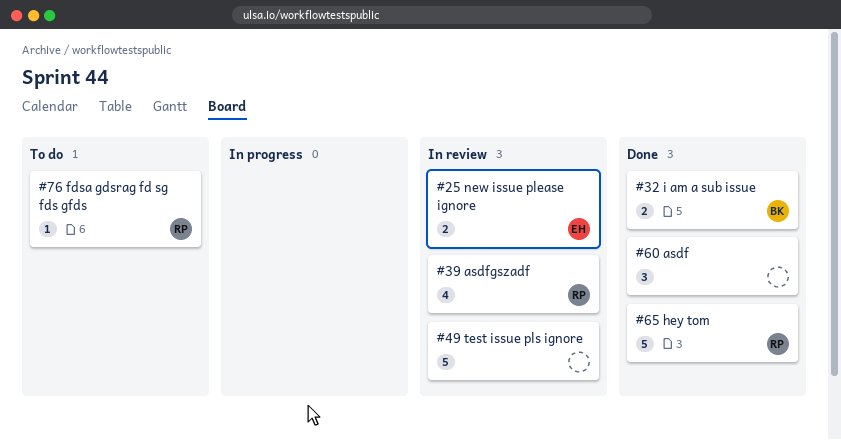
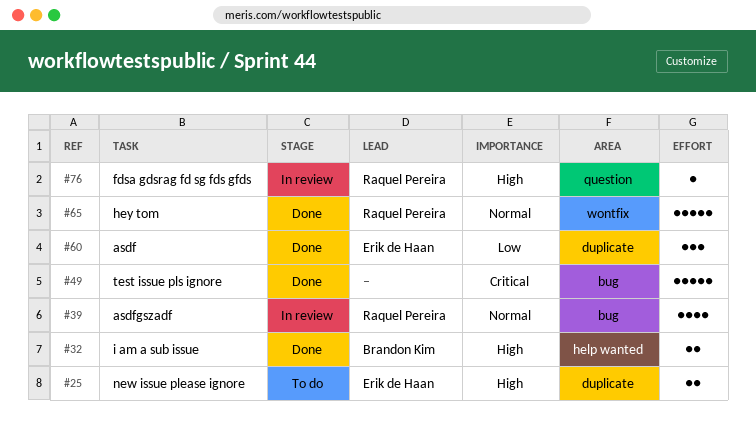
#25, status: In review -> To do
#49, status: In review -> Done
#60, owner: none -> Erik de Haan
#76, status: To do -> In review

